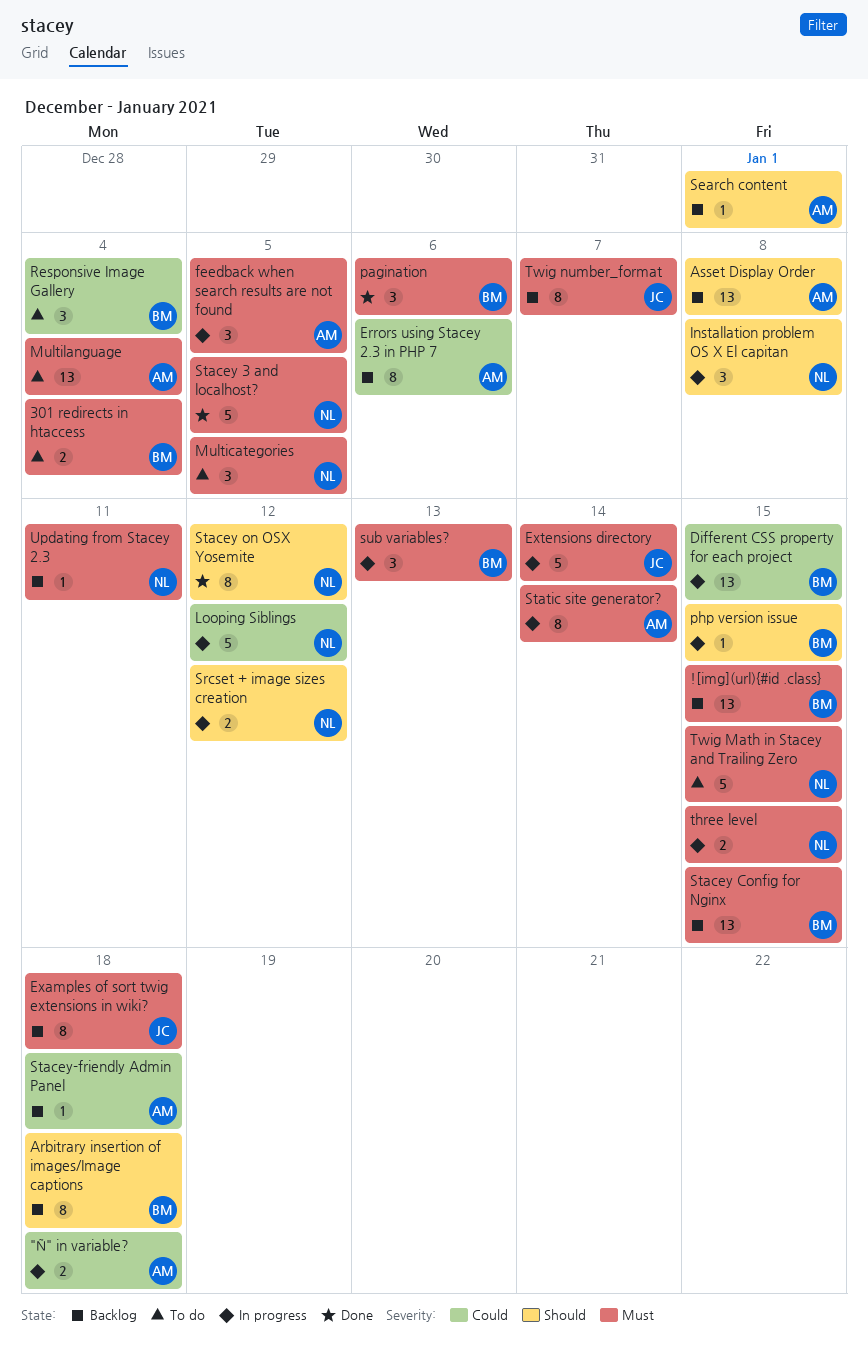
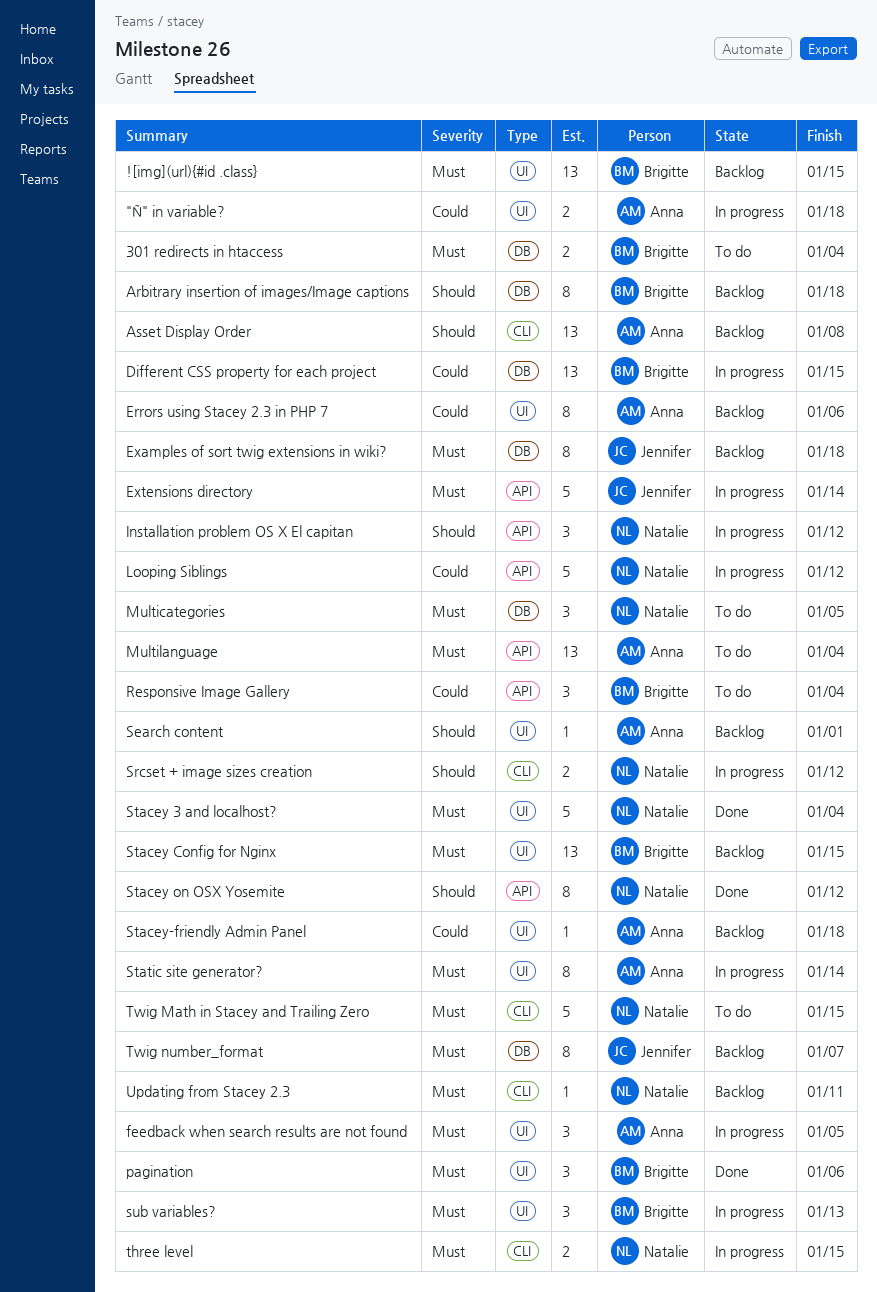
Installation problem OS X El capitan, due: Jan 8 -> Jan 12
php version issue: present -> none
Stacey 3 and localhost?, due: Jan 5 -> Jan 4

